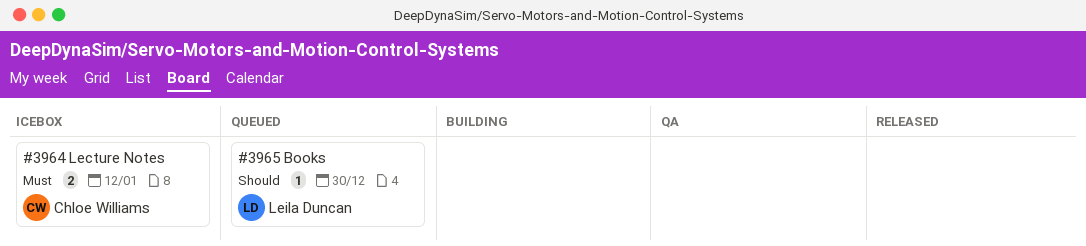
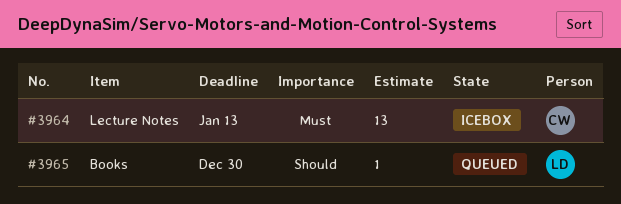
#3964, estimate: 2 -> 13
#3964, due: Jan 12 -> Jan 13

